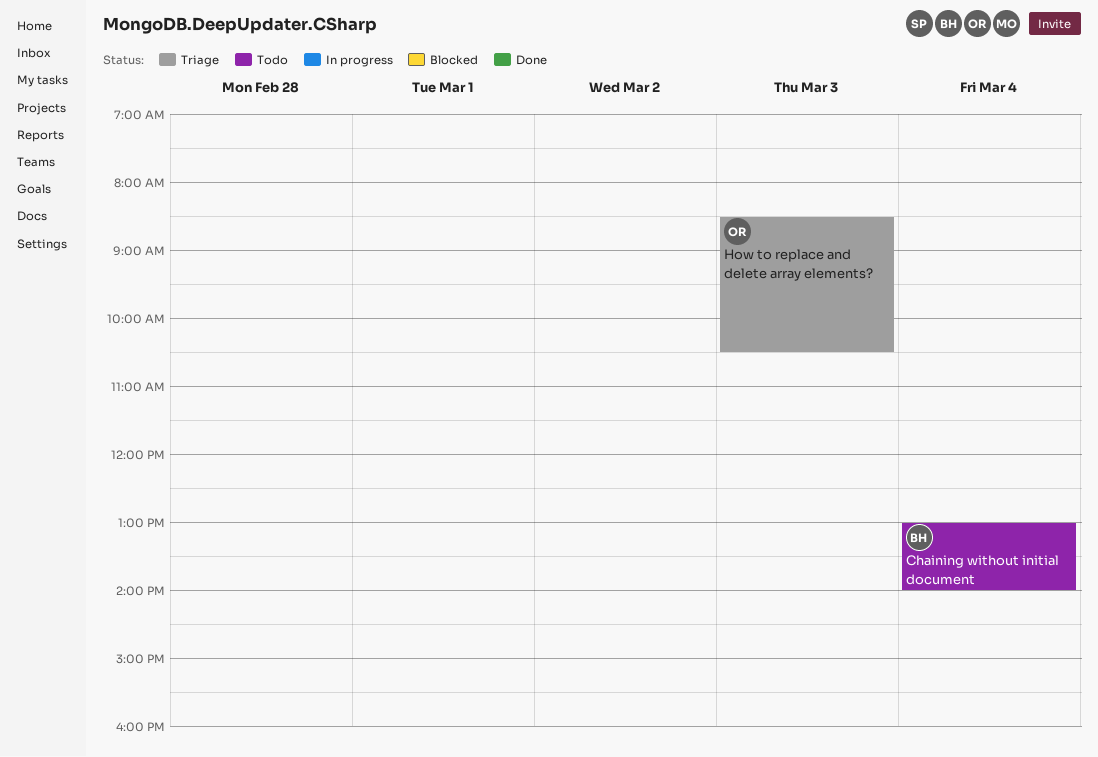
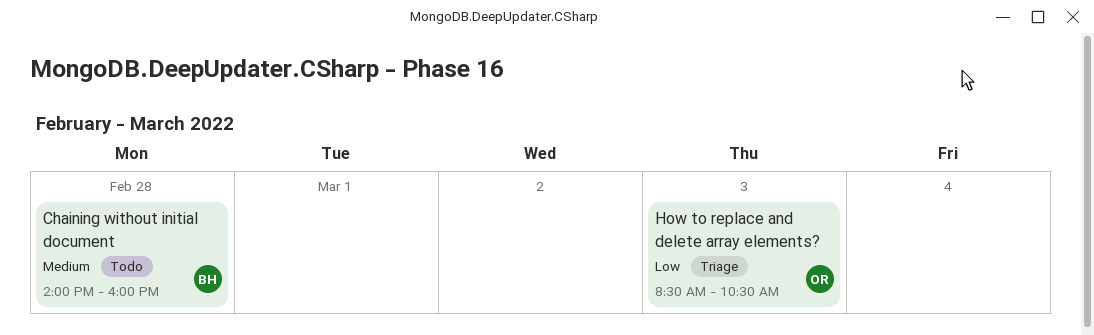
Chaining without initial document, day: Mar 4 -> Feb 28
Chaining without initial document, begins: 13:00 -> 14:00
Chaining without initial document, ends: 14:00 -> 16:00

